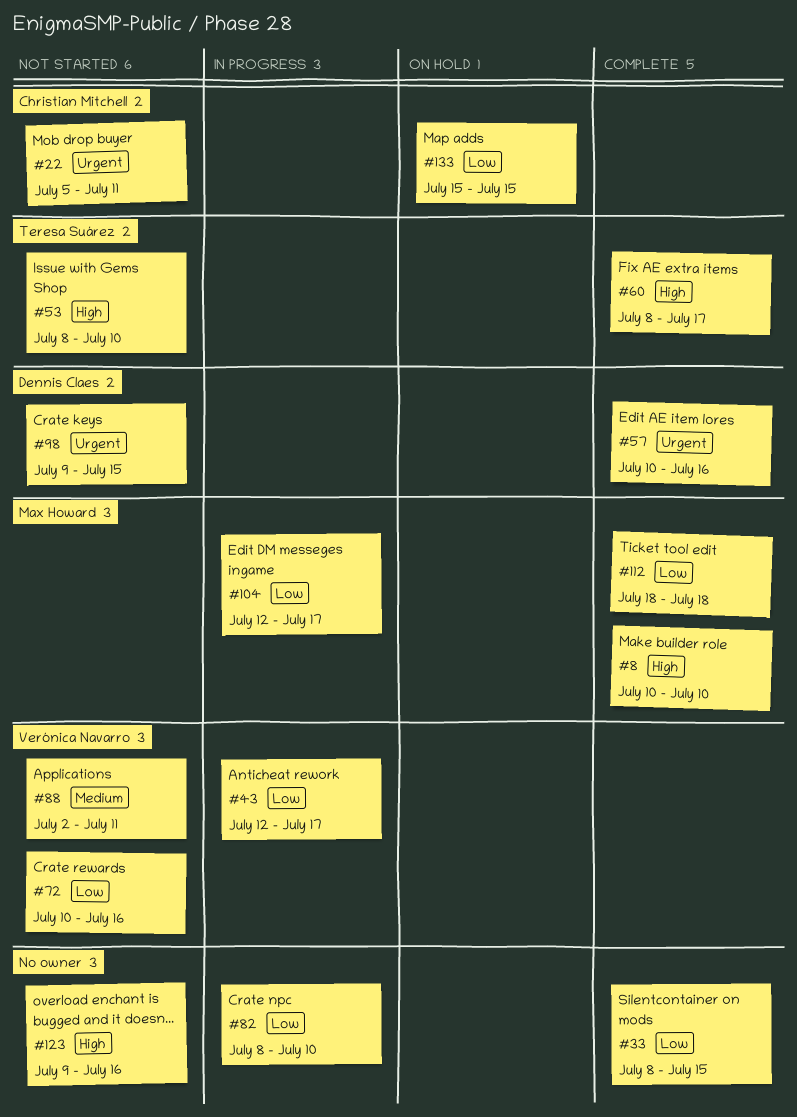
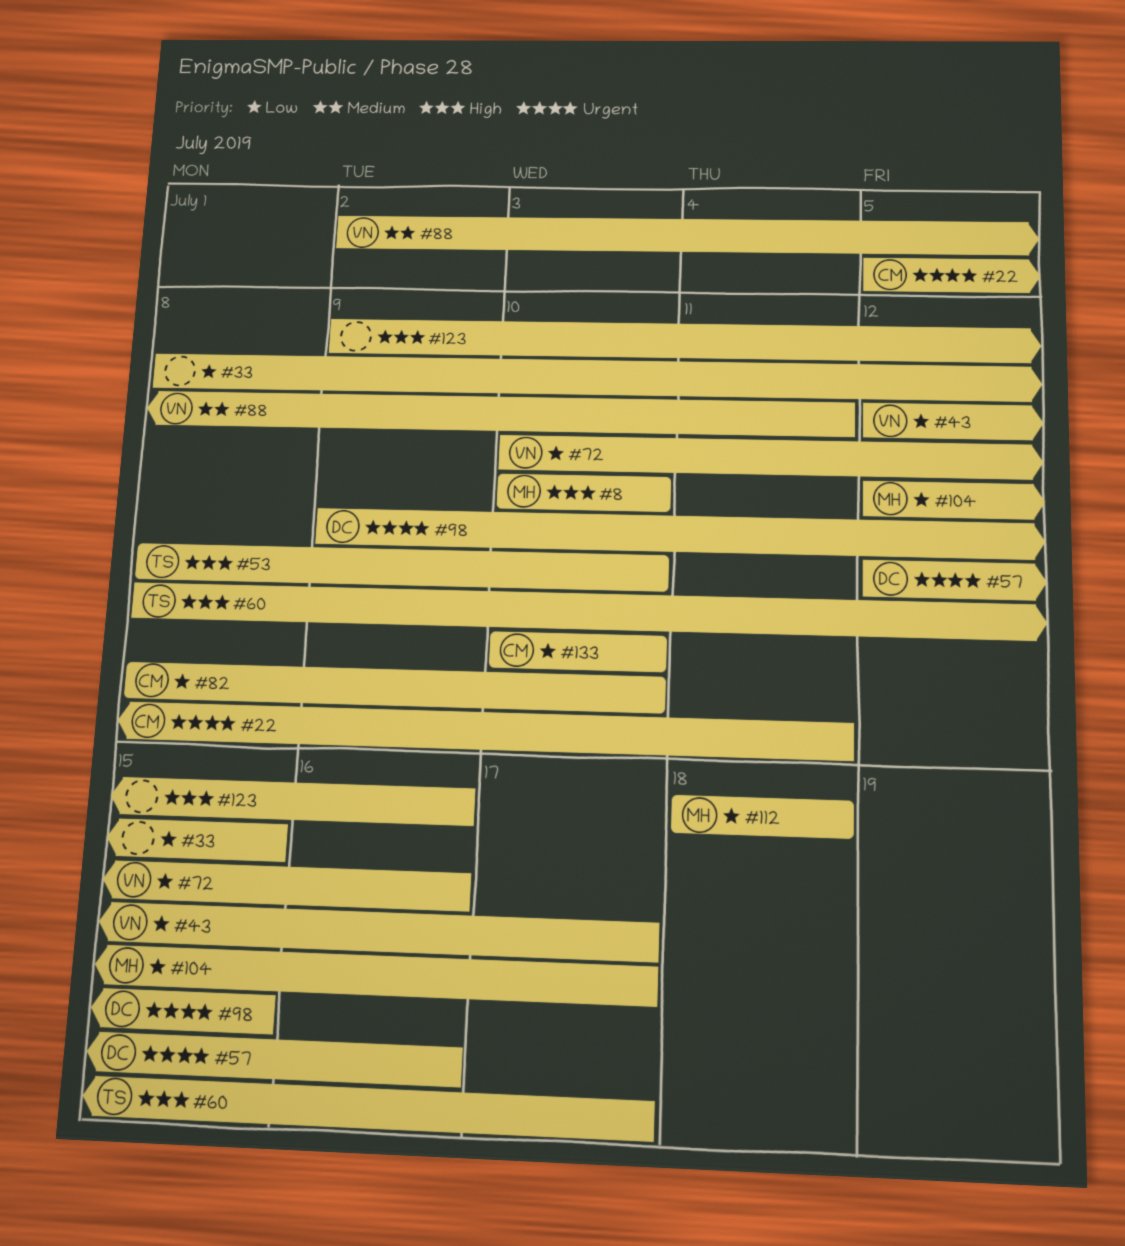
#57, start: Jul 10 -> Jul 12
#82, owner: none -> Christian Mitchell
#133, start: Jul 15 -> Jul 10
#133, due: Jul 15 -> Jul 10

